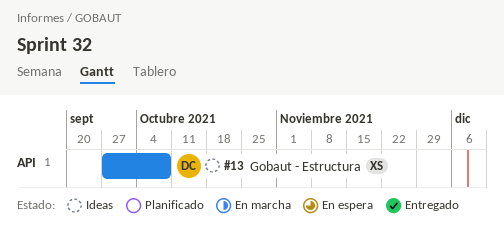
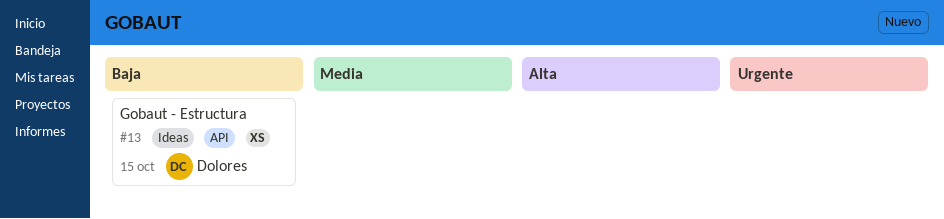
#13, due: Oct 8 -> Oct 15

